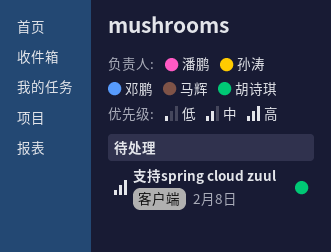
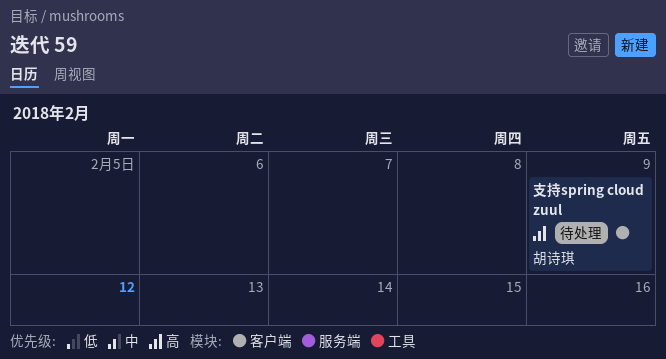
支持spring cloud zuul, due: Feb 8 -> Feb 9

